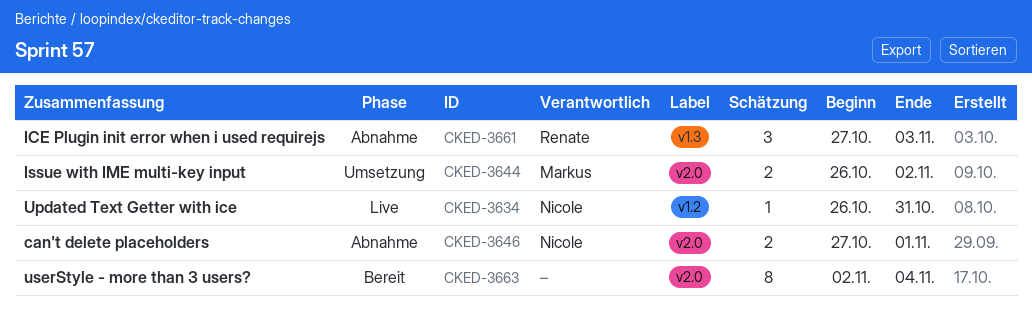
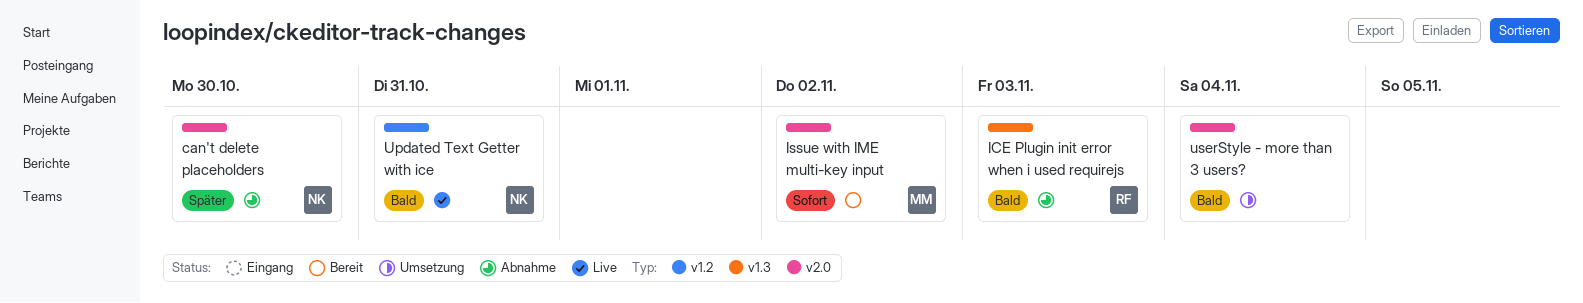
can't delete placeholders, due: Nov 1 -> Oct 30
Issue with IME multi-key input, status: Umsetzung -> Bereit
userStyle - more than 3 users?, status: Bereit -> Umsetzung

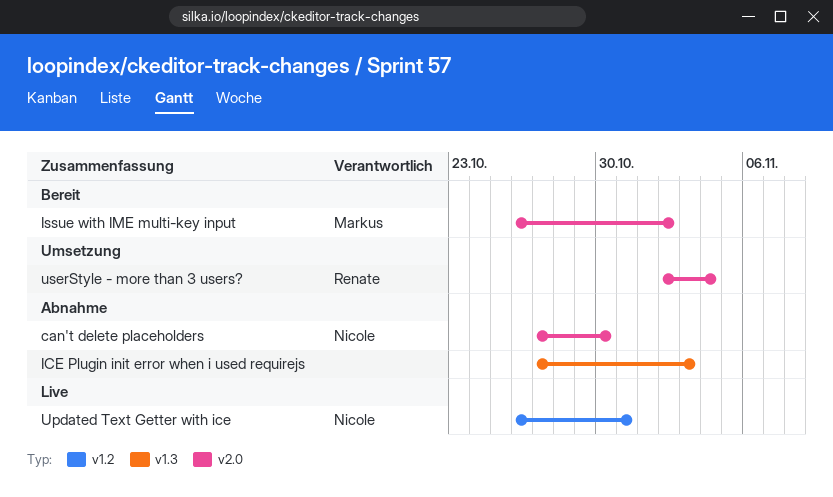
ICE Plugin init error when i used requirejs, owner: Renate -> none
userStyle - more than 3 users?, owner: none -> Renate

